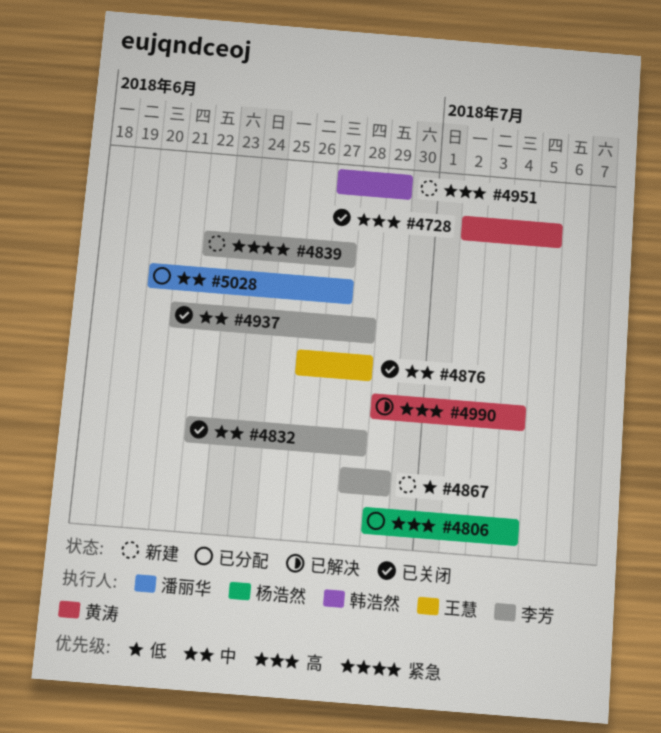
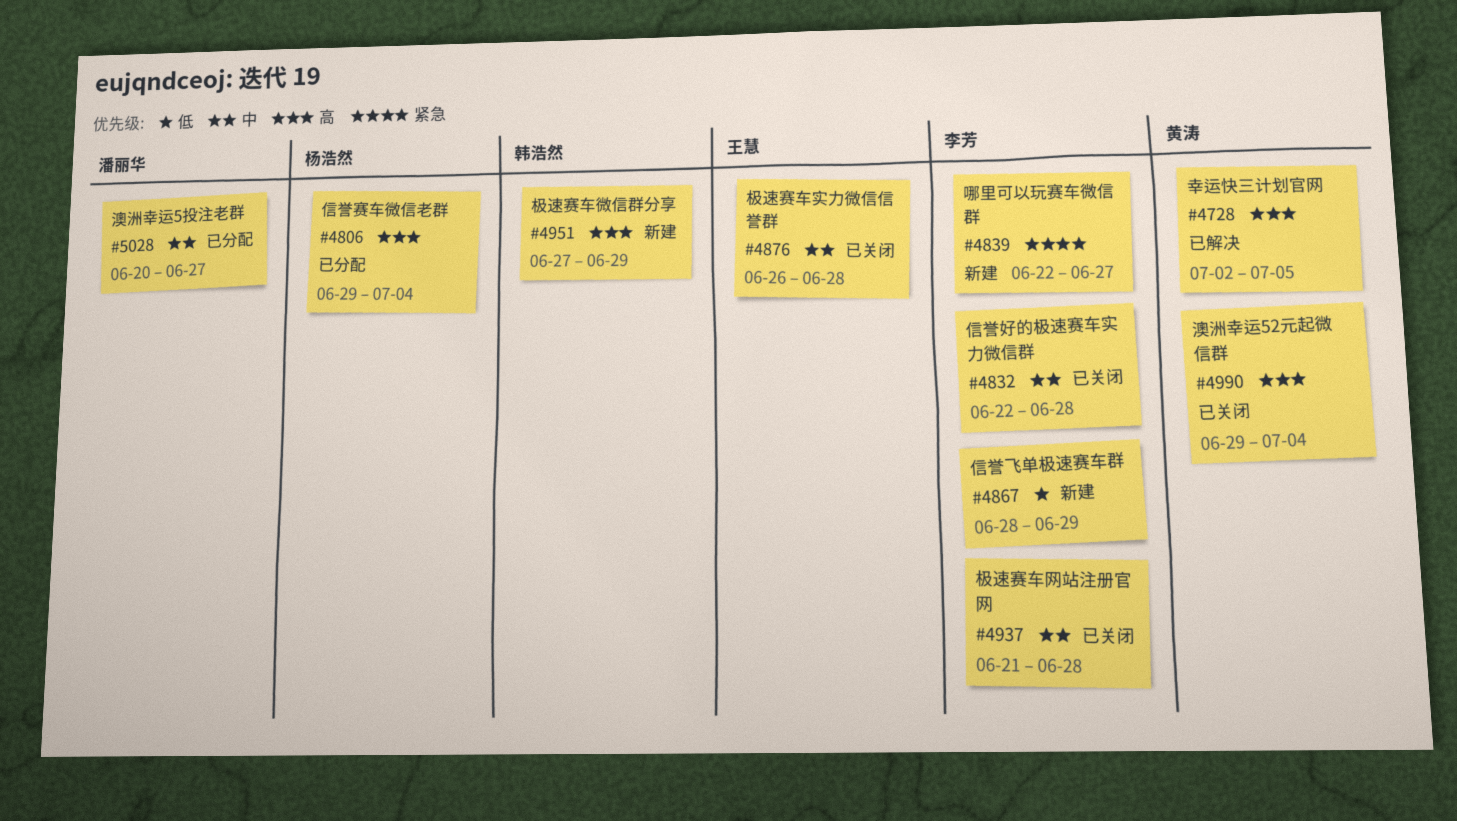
#4728, status: 已关闭 -> 已解决
#4990, status: 已解决 -> 已关闭

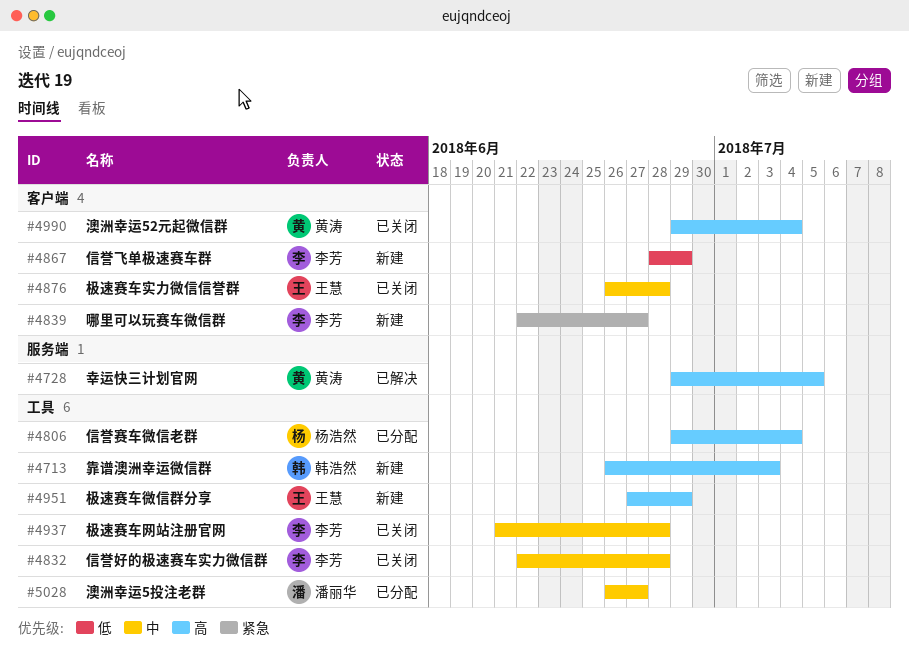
#4713: none -> present
#4728, start: Jul 2 -> Jun 29
#4951, owner: 韩浩然 -> 王慧
#5028, start: Jun 20 -> Jun 26

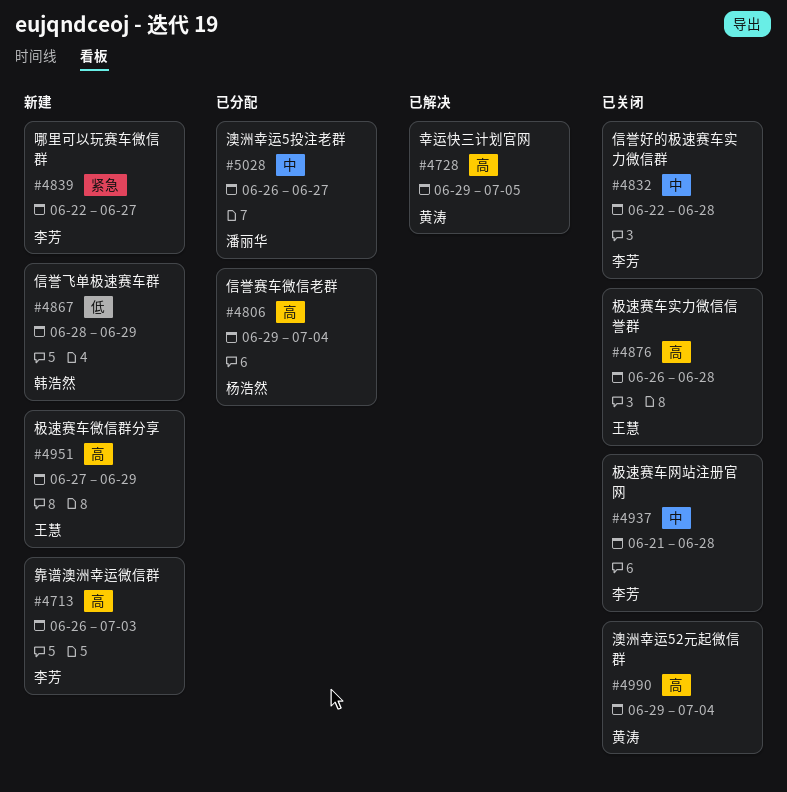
#4713, owner: 韩浩然 -> 李芳
#4867, owner: 李芳 -> 韩浩然
#4876, priority: 中 -> 高

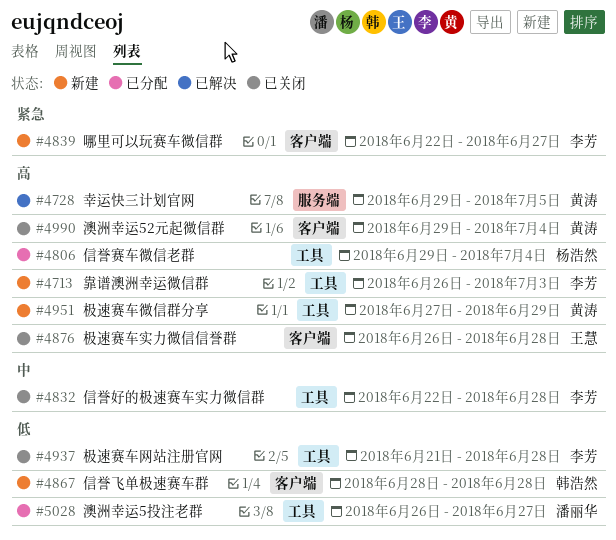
#4867, due: Jun 29 -> Jun 28
#4937, priority: 中 -> 低
#4951, owner: 王慧 -> 黄涛
#5028, priority: 中 -> 低

